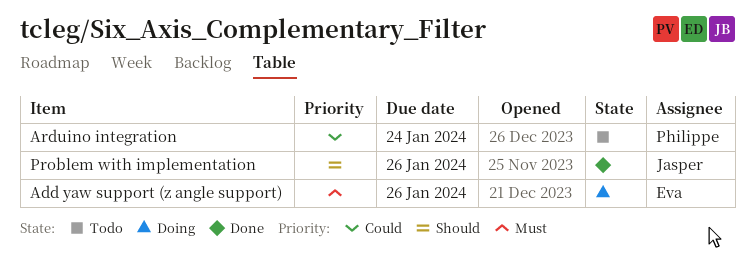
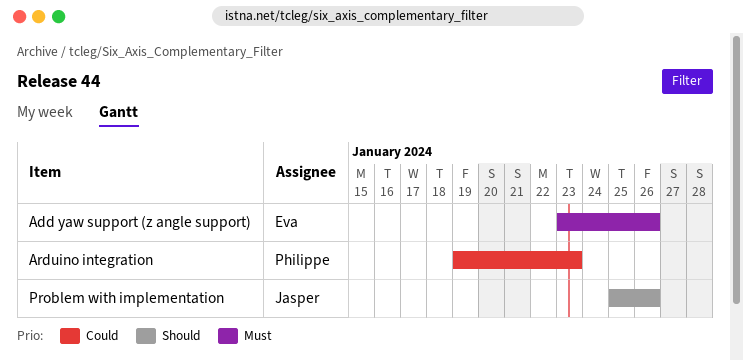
Arduino integration, due: Jan 24 -> Jan 23

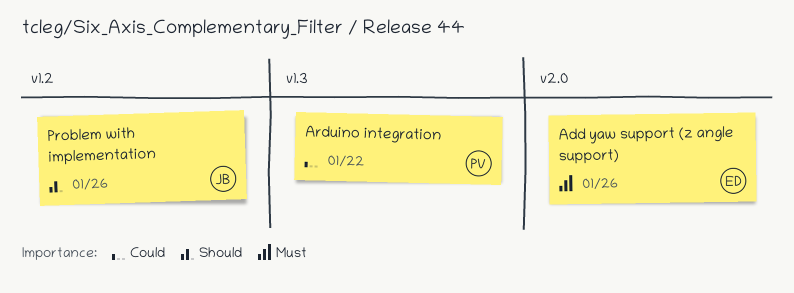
Arduino integration, due: Jan 23 -> Jan 22

